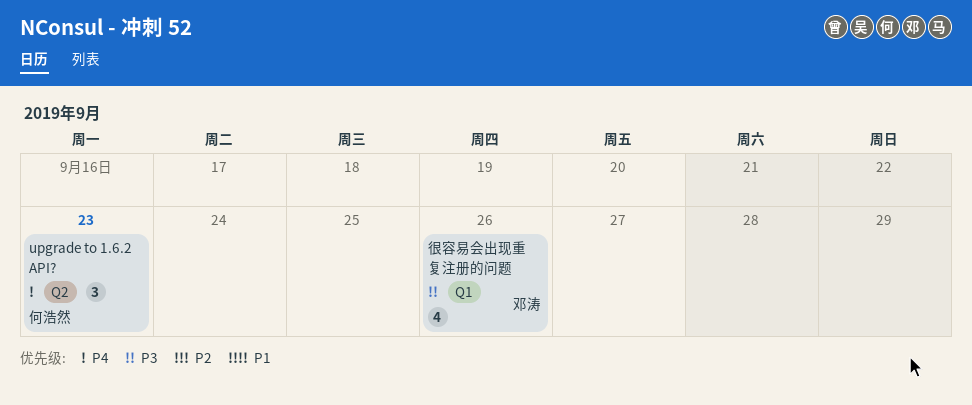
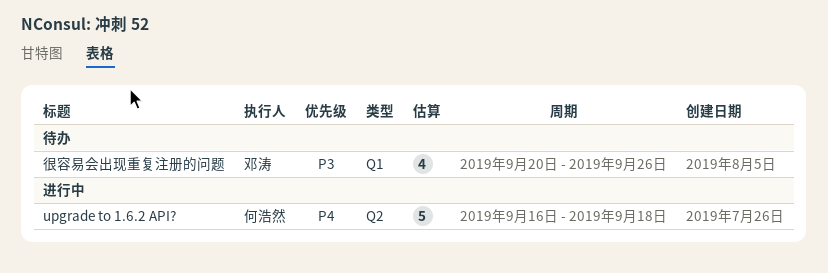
upgrade to 1.6.2 API?, estimate: 3 -> 5
upgrade to 1.6.2 API?, due: Sep 23 -> Sep 18

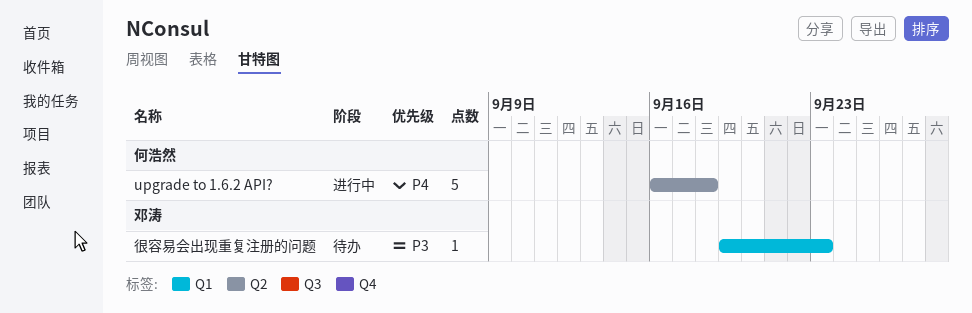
很容易会出现重复注册的问题, estimate: 4 -> 1
很容易会出现重复注册的问题, start: Sep 20 -> Sep 19
很容易会出现重复注册的问题, due: Sep 26 -> Sep 23

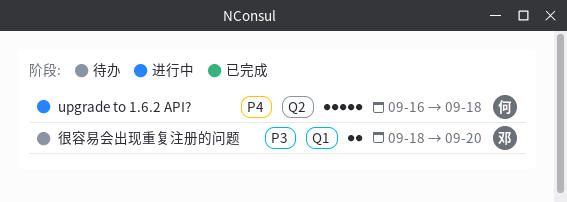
很容易会出现重复注册的问题, estimate: 1 -> 2
很容易会出现重复注册的问题, start: Sep 19 -> Sep 18
很容易会出现重复注册的问题, due: Sep 23 -> Sep 20

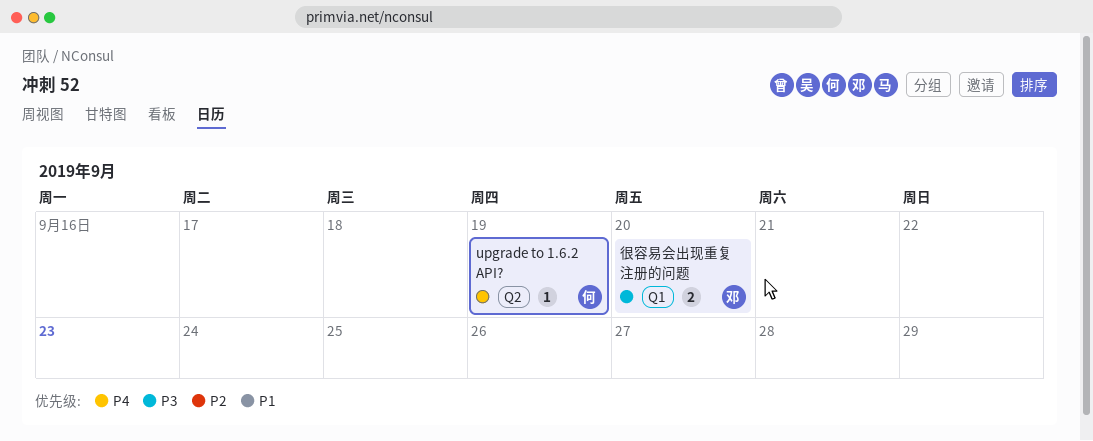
upgrade to 1.6.2 API?, estimate: 5 -> 1
upgrade to 1.6.2 API?, due: Sep 18 -> Sep 19

